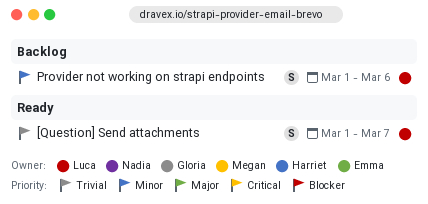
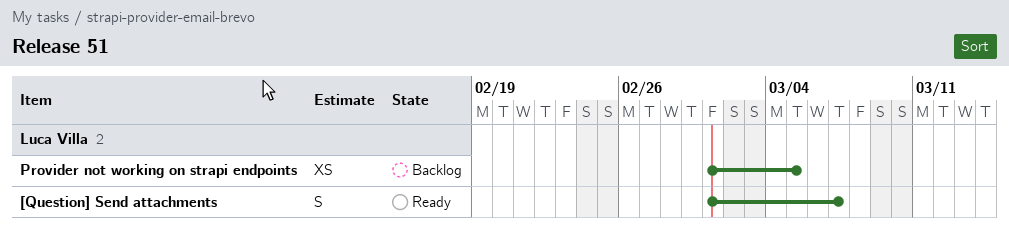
Provider not working on strapi endpoints, estimate: S -> XS
Provider not working on strapi endpoints, due: Mar 6 -> Mar 5

